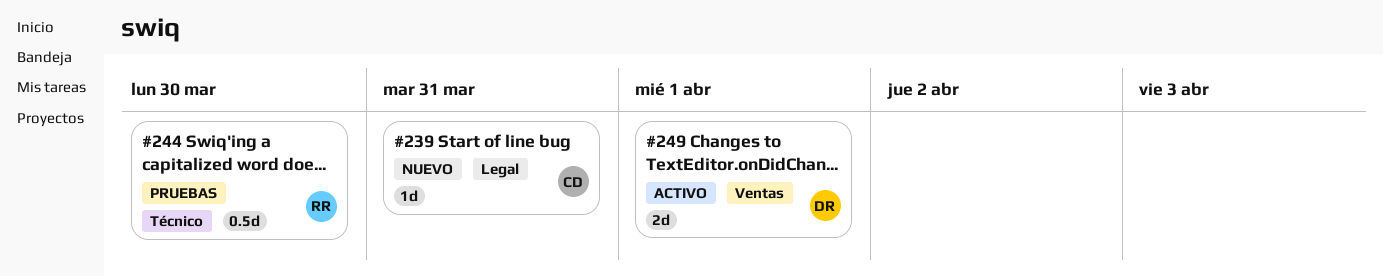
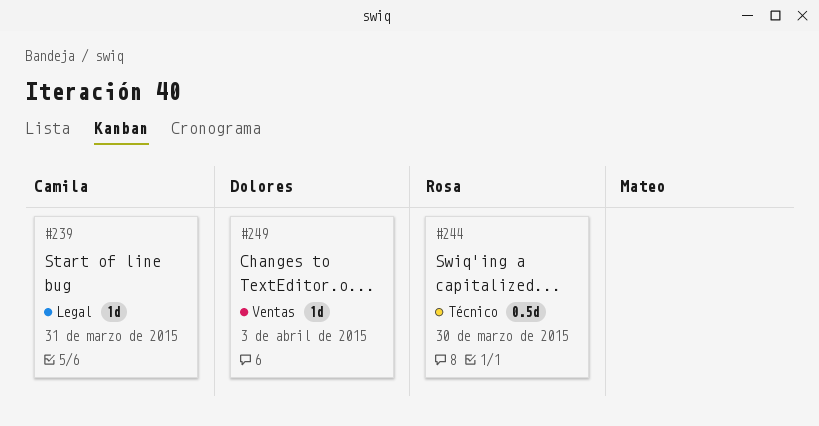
#249, estimate: 2d -> 1d
#249, due: Apr 1 -> Apr 3

